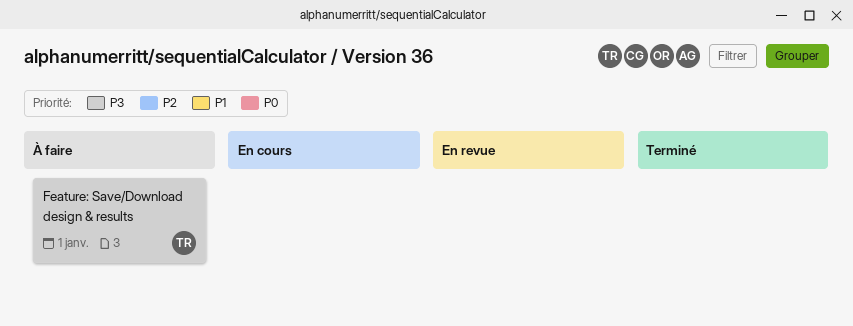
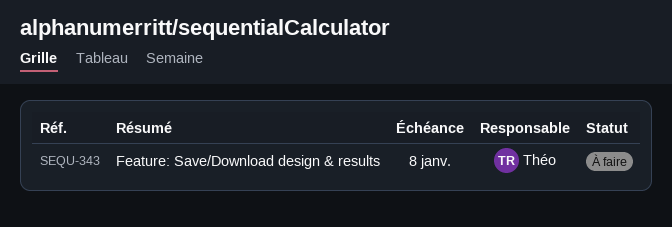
Feature: Save/Download design & results, due: Jan 1 -> Jan 8

